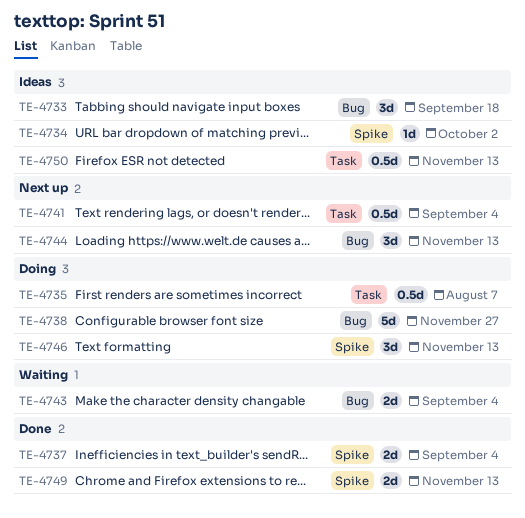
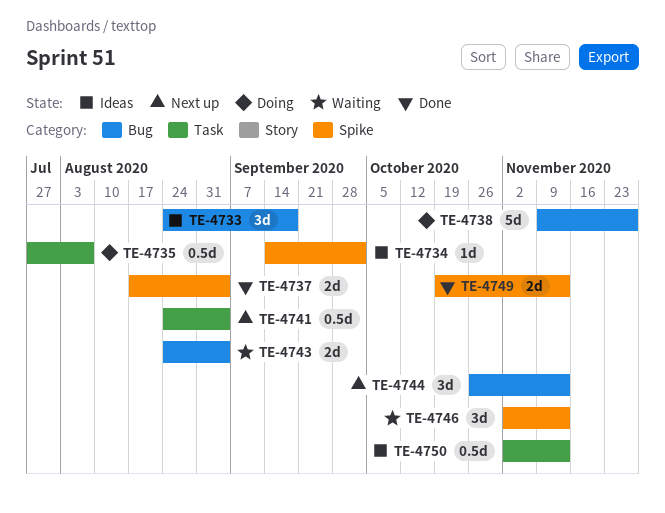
TE-4746, status: Doing -> Waiting

